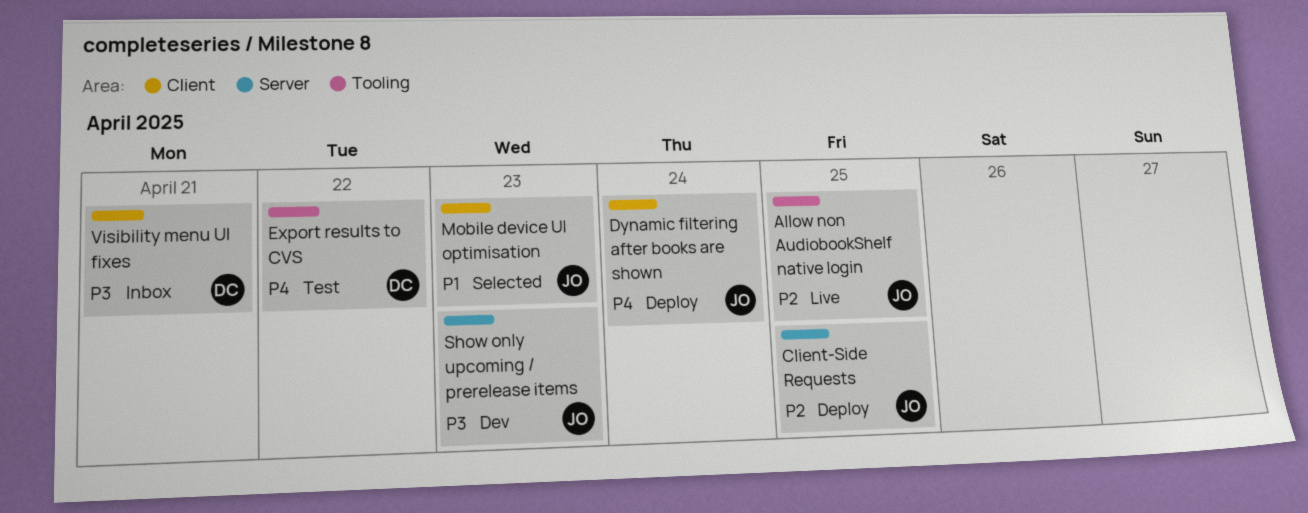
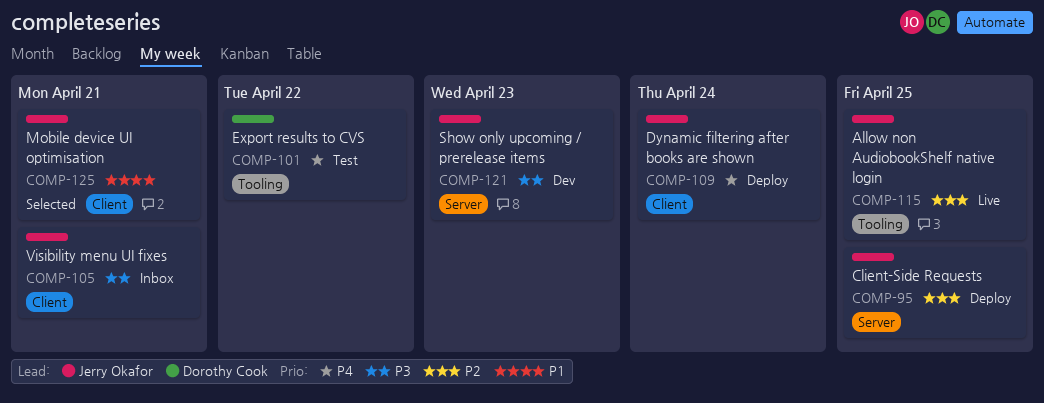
Mobile device UI optimisation, due: Apr 23 -> Apr 21
Visibility menu UI fixes, owner: Dorothy Cook -> Jerry Okafor

